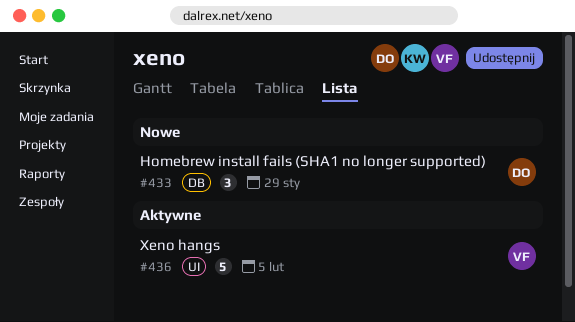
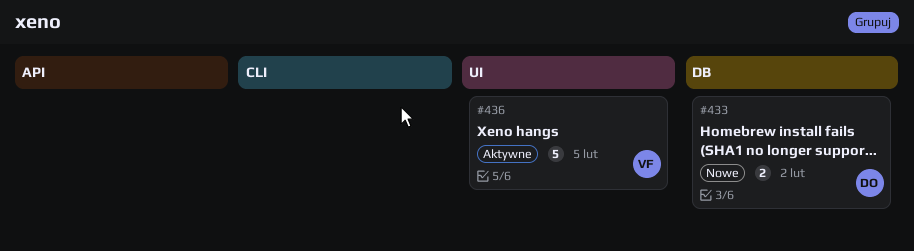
#433, estimate: 3 -> 2
#433, due: Jan 29 -> Feb 2

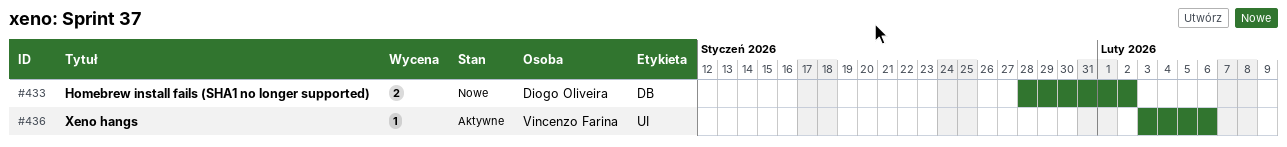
#436, estimate: 5 -> 1
#436, due: Feb 5 -> Feb 6

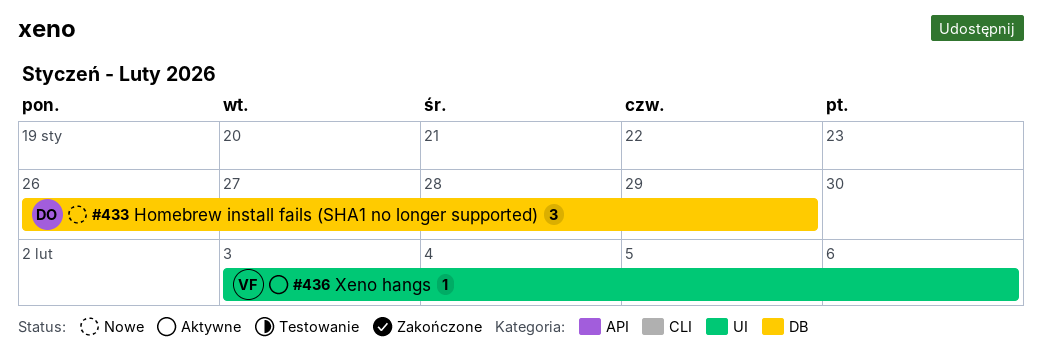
#433, estimate: 2 -> 3
#433, start: Jan 28 -> Jan 26
#433, due: Feb 2 -> Jan 29

